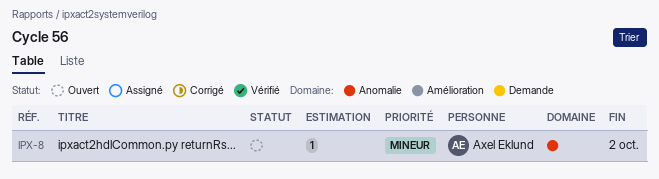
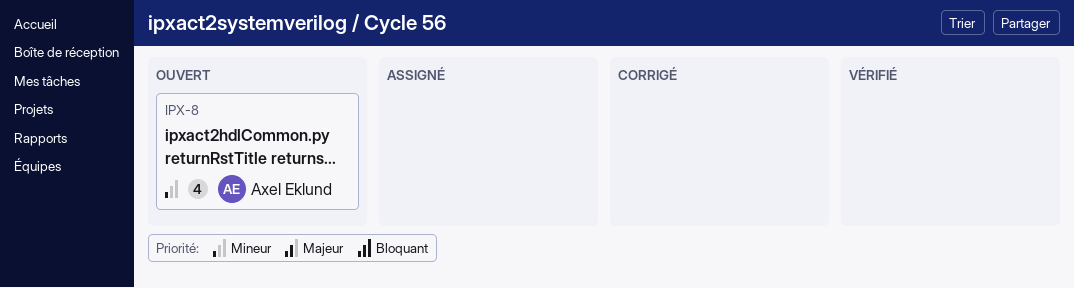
IPX-8, estimate: 1 -> 4

